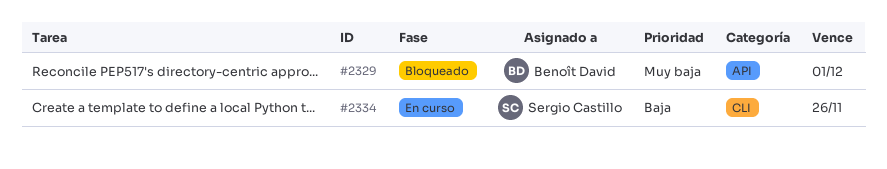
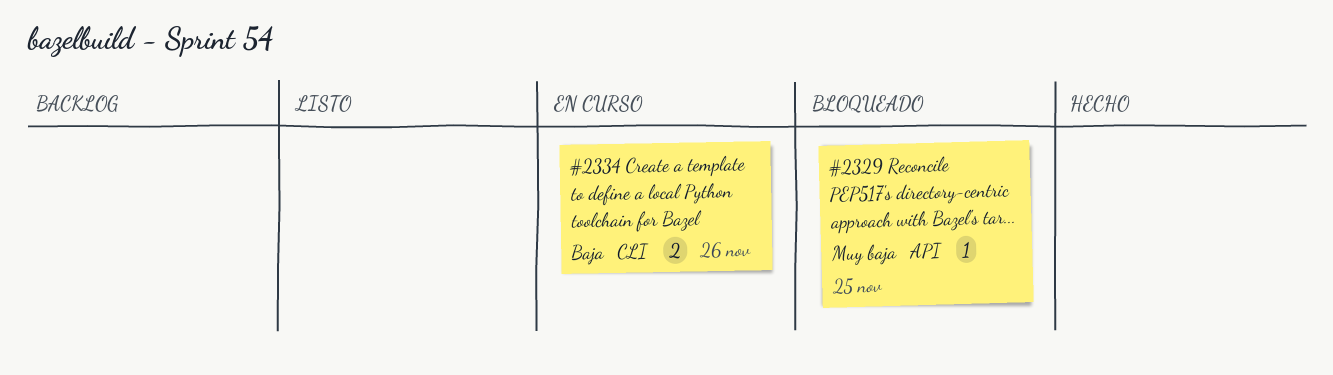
#2329, due: Dec 1 -> Nov 25

